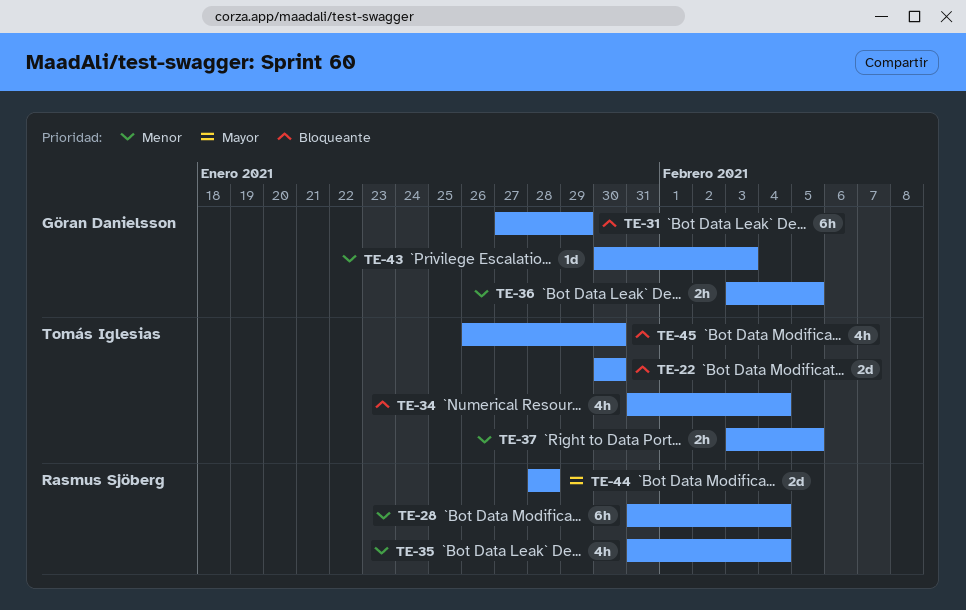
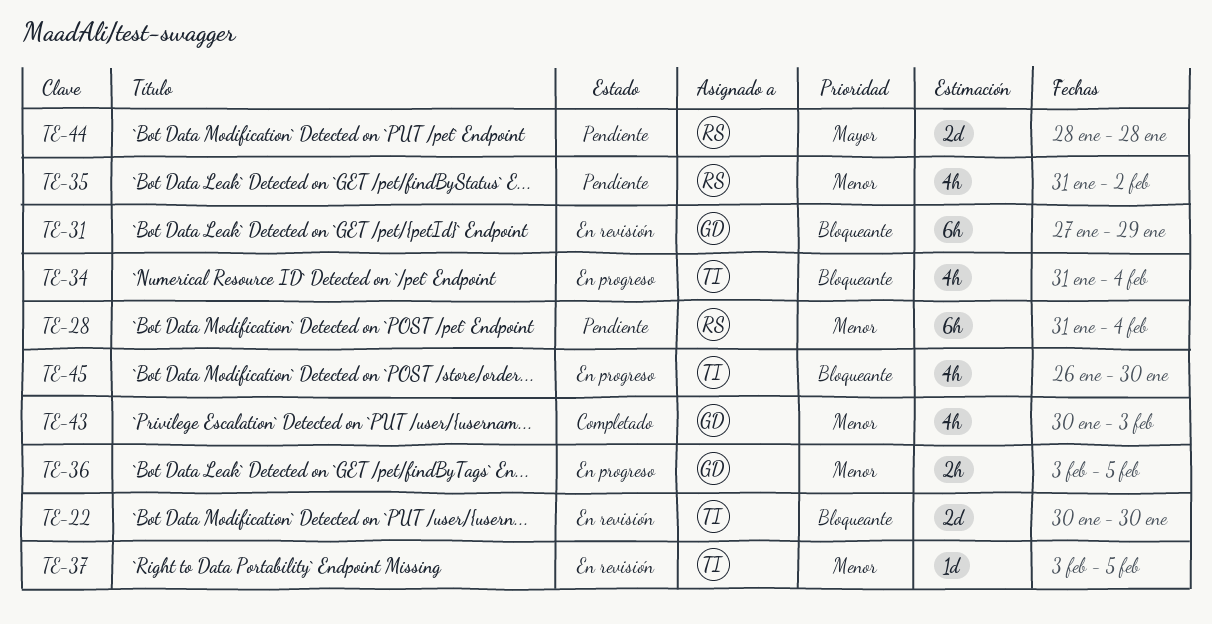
TE-35, due: Feb 4 -> Feb 2
TE-37, estimate: 2h -> 1d
TE-43, estimate: 1d -> 4h

